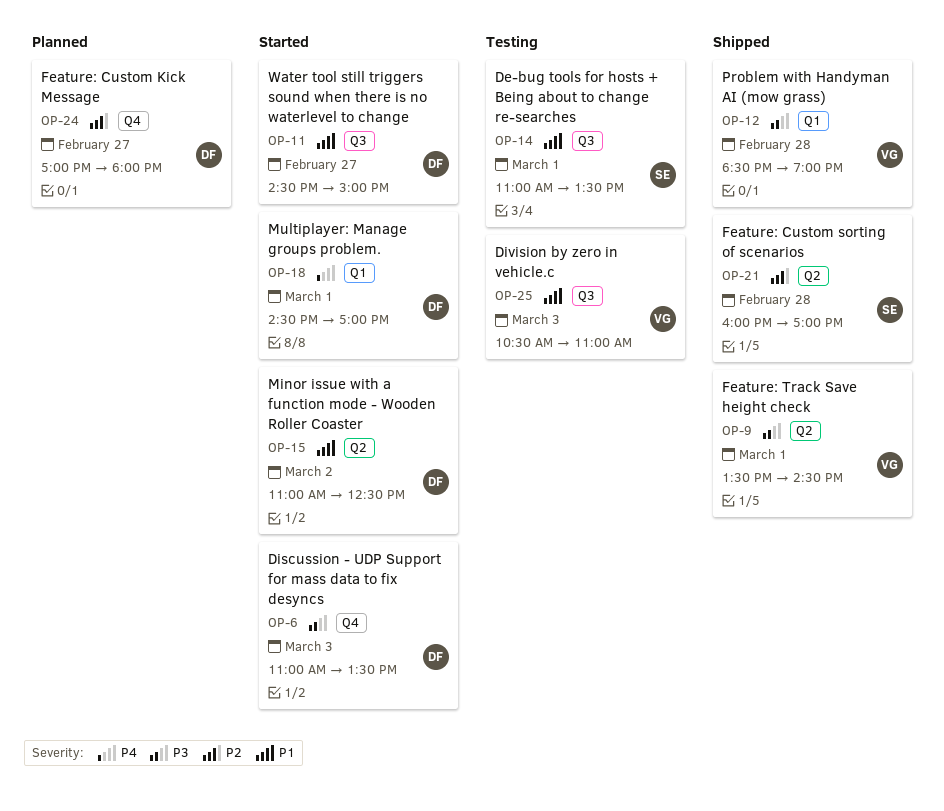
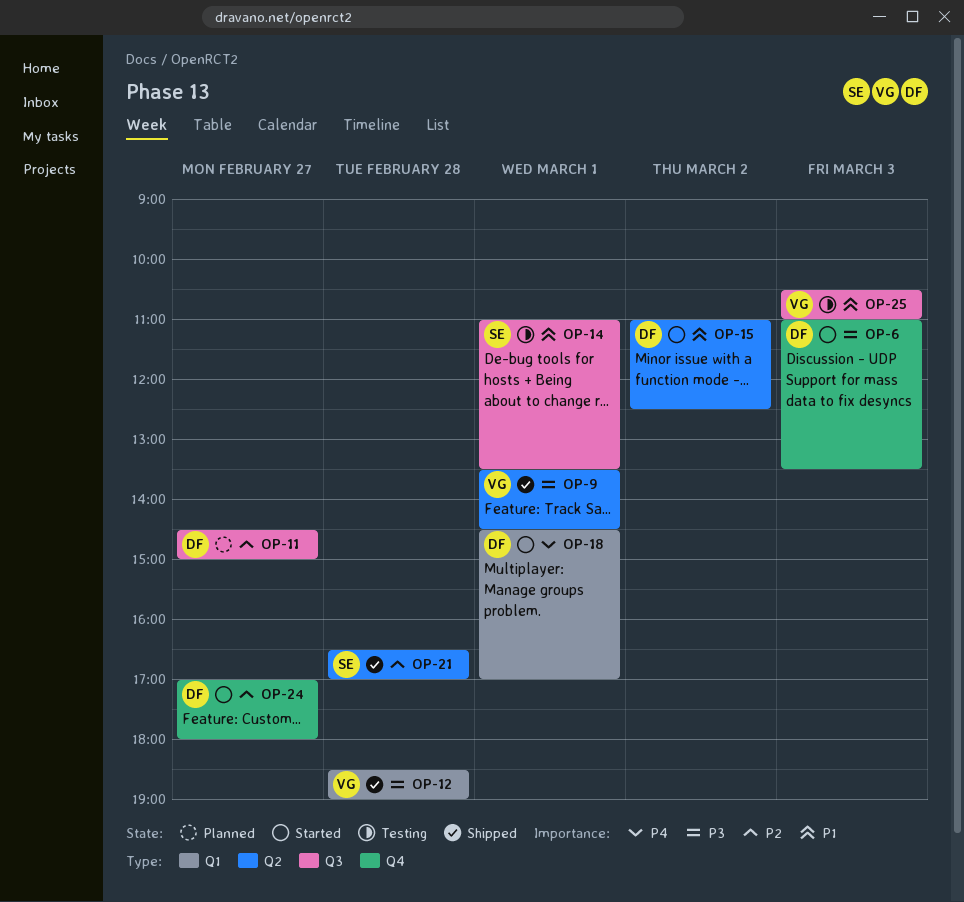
OP-11, status: Started -> Planned
OP-11, priority: P1 -> P2
OP-21, begins: 16:00 -> 16:30
OP-24, status: Planned -> Started

